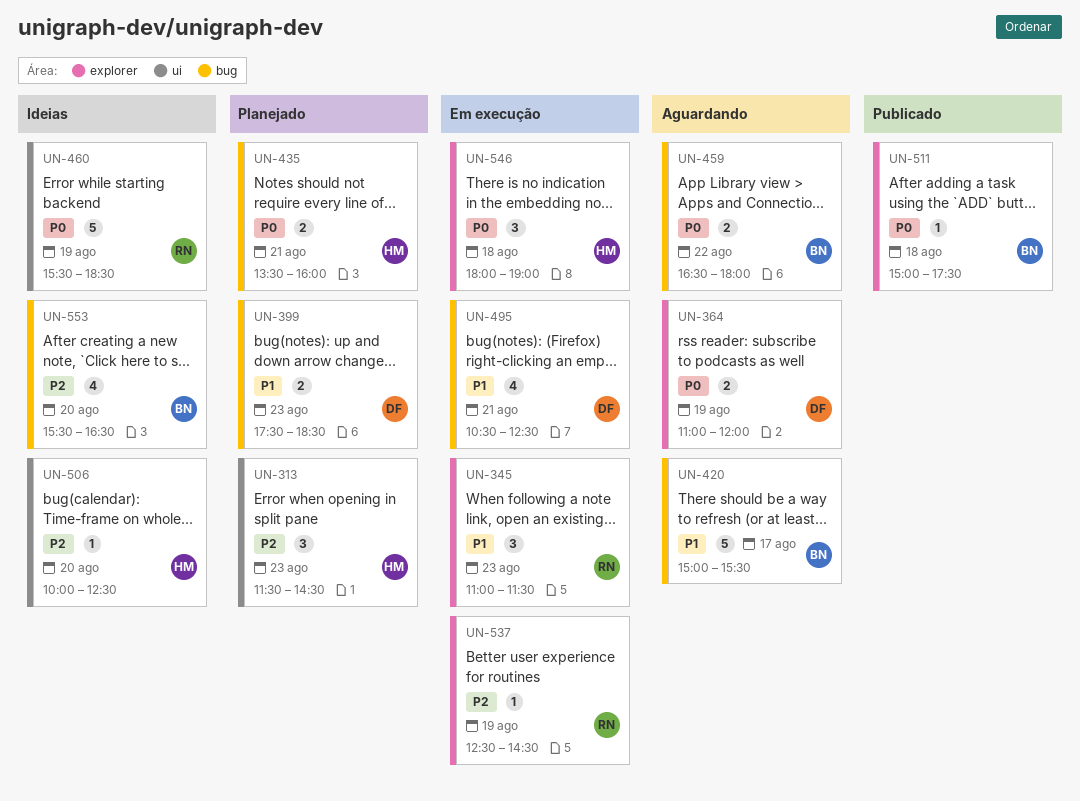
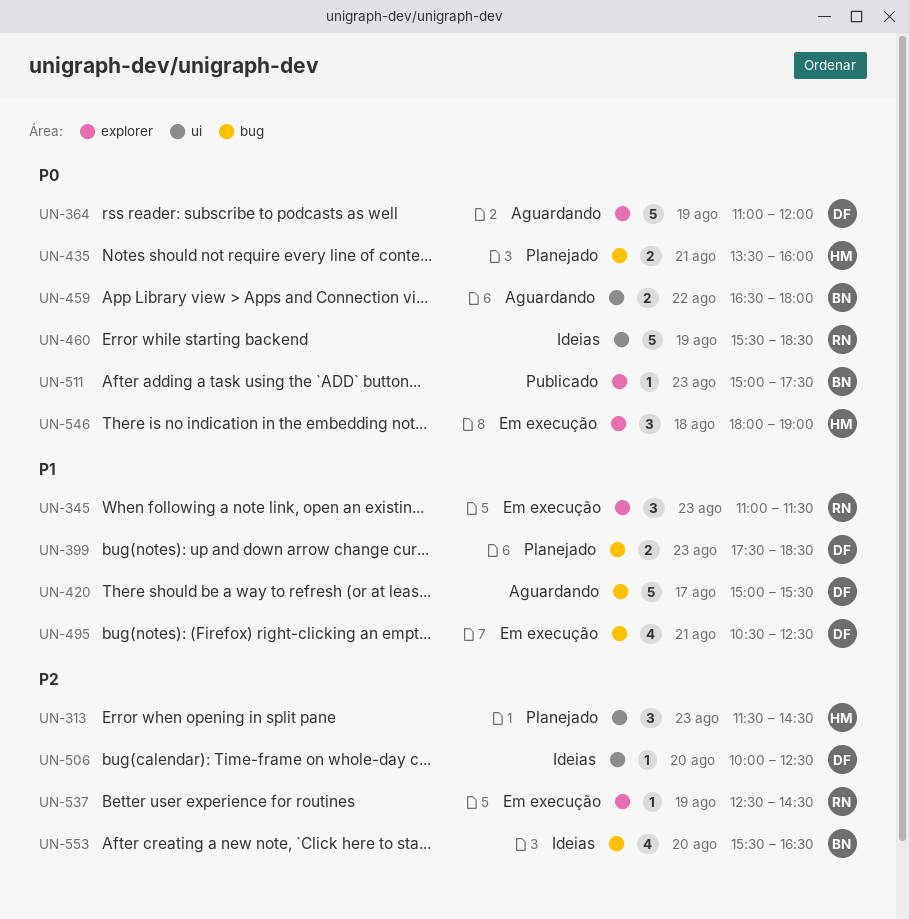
UN-364, estimate: 2 -> 5
UN-420, owner: BN -> DF
UN-459, label: bug -> ui
UN-506, owner: HM -> DF
UN-511, day: Aug 18 -> Aug 23

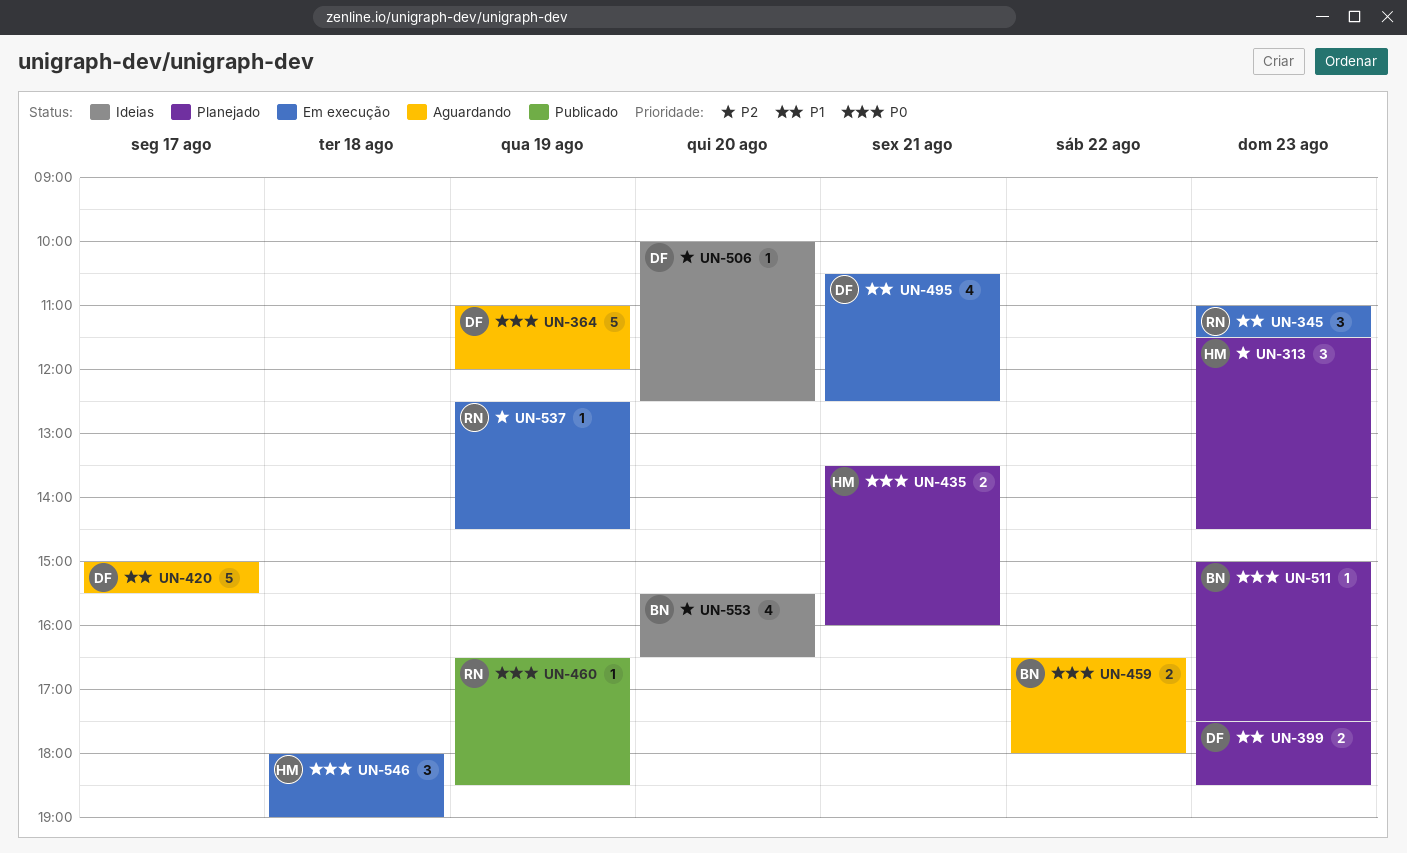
UN-460, status: Ideias -> Publicado
UN-460, estimate: 5 -> 1
UN-460, begins: 15:30 -> 16:30
UN-511, status: Publicado -> Planejado

